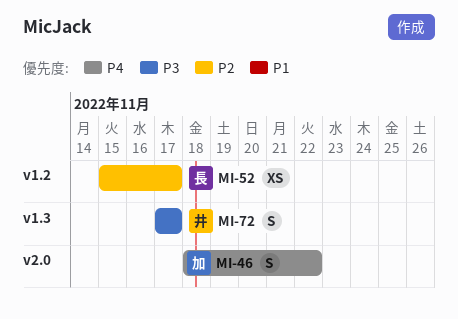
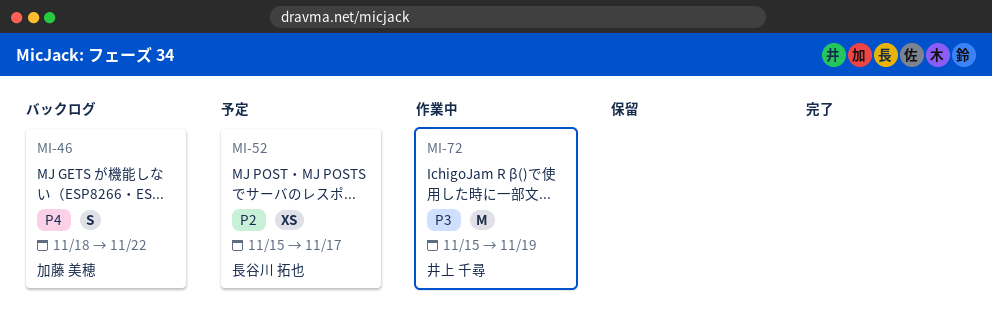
MI-72, estimate: S -> M
MI-72, start: Nov 17 -> Nov 15
MI-72, due: Nov 17 -> Nov 19

